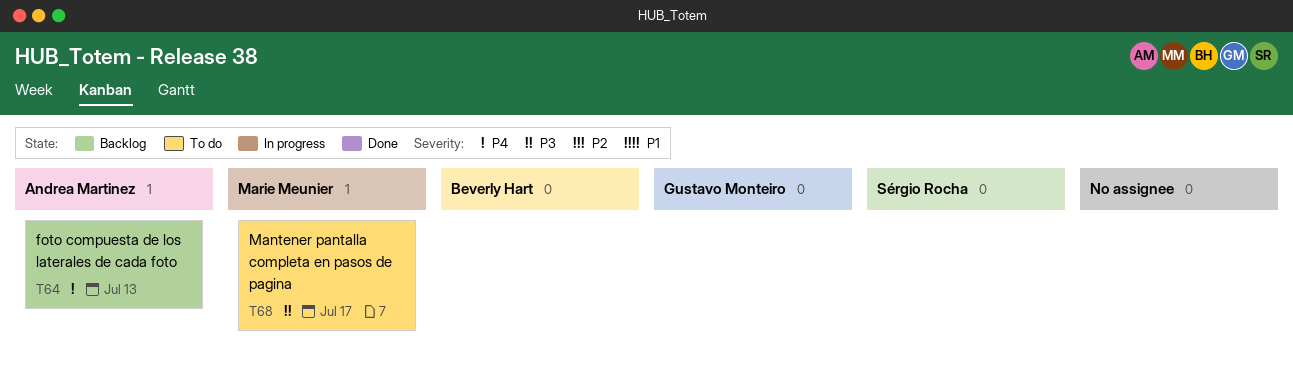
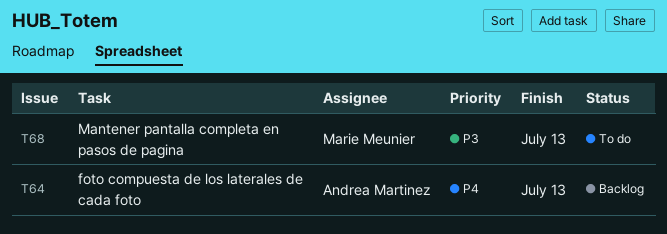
T68, due: Jul 17 -> Jul 13

